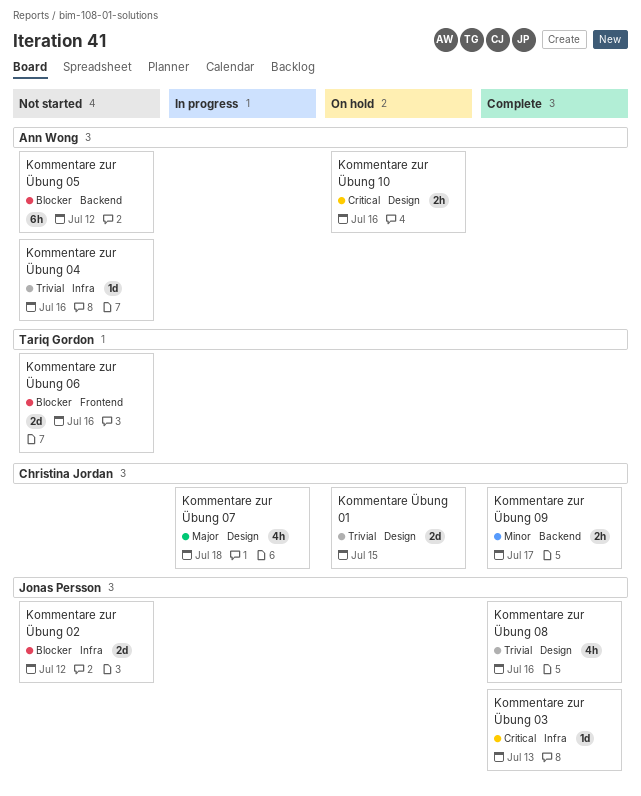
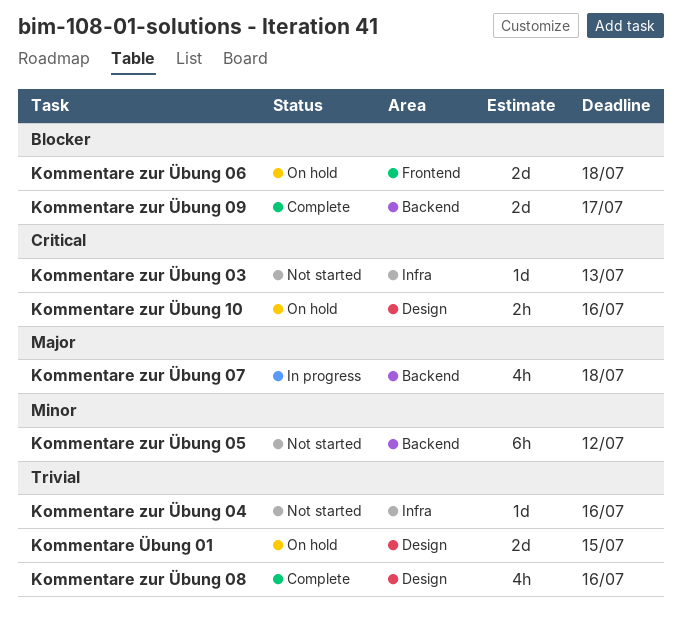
Kommentare zur Übung 02: present -> none
Kommentare zur Übung 03, status: Complete -> Not started
Kommentare zur Übung 05, priority: Blocker -> Minor
Kommentare zur Übung 06, status: Not started -> On hold
Kommentare zur Übung 06, due: Jul 16 -> Jul 18
Kommentare zur Übung 07, label: Design -> Backend
Kommentare zur Übung 09, priority: Minor -> Blocker
Kommentare zur Übung 09, estimate: 2h -> 2d

